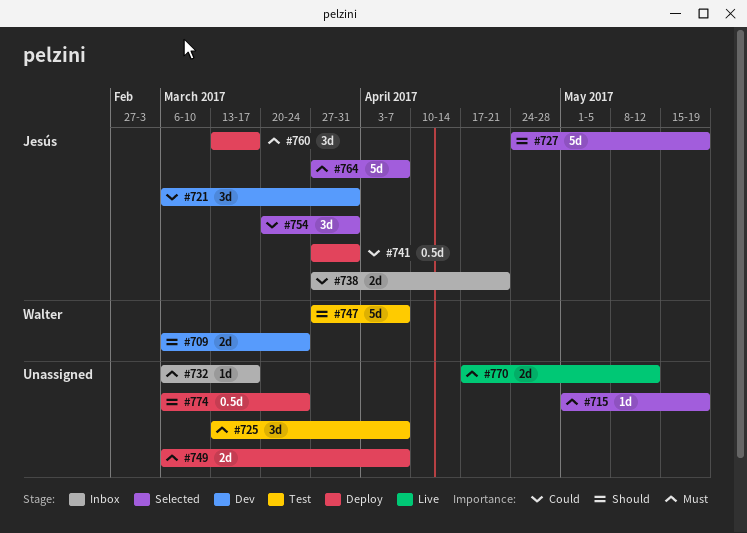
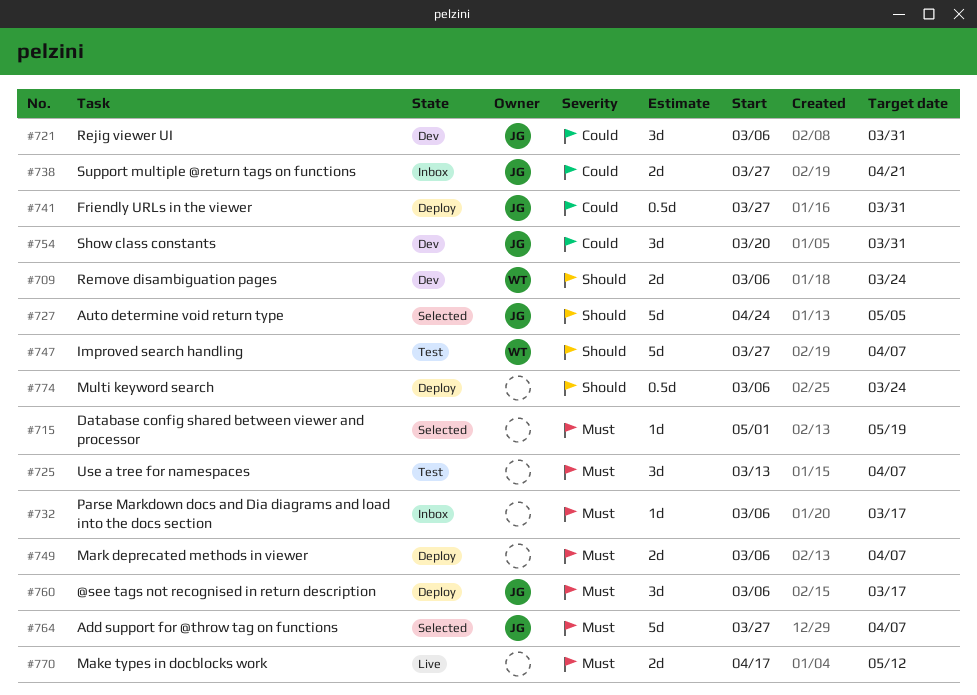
#727, due: May 19 -> May 5
#754, status: Selected -> Dev
#760, start: Mar 13 -> Mar 6

